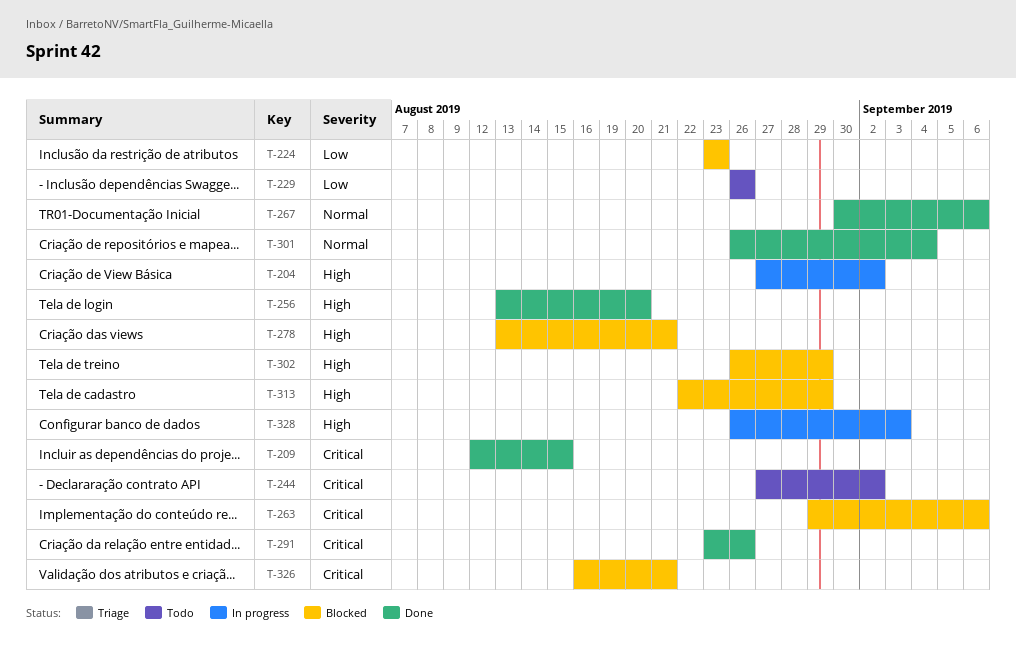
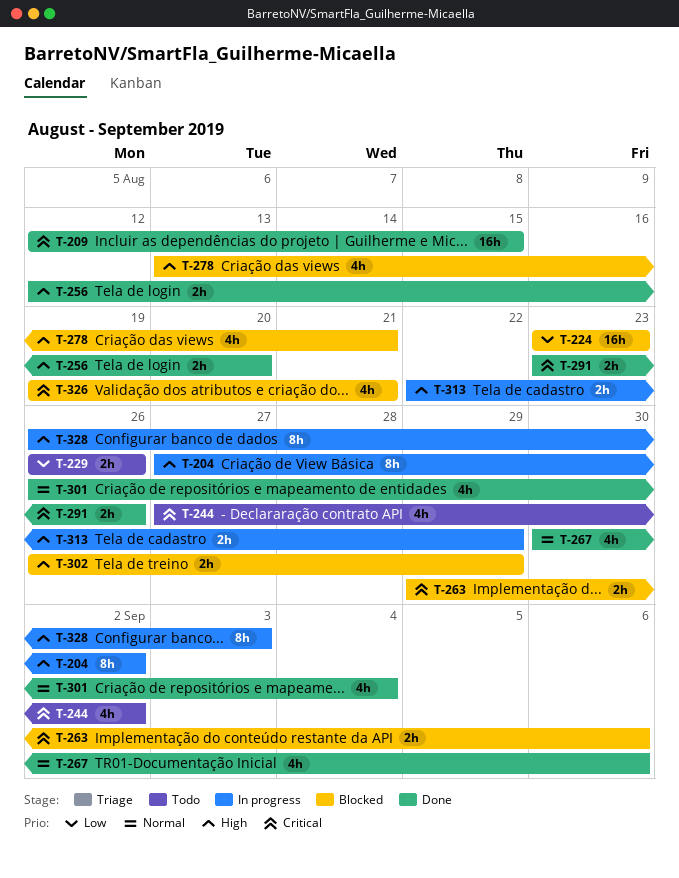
T-256, start: Aug 13 -> Aug 12
T-313, status: Blocked -> In progress
T-326, start: Aug 16 -> Aug 19

